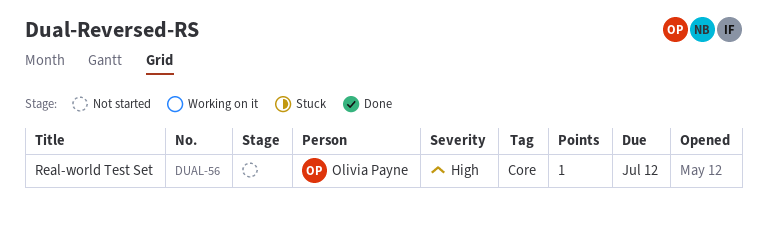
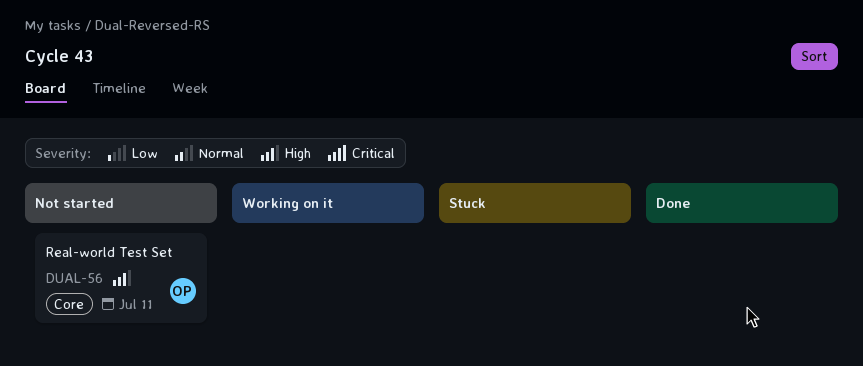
DUAL-56, due: Jul 12 -> Jul 11

